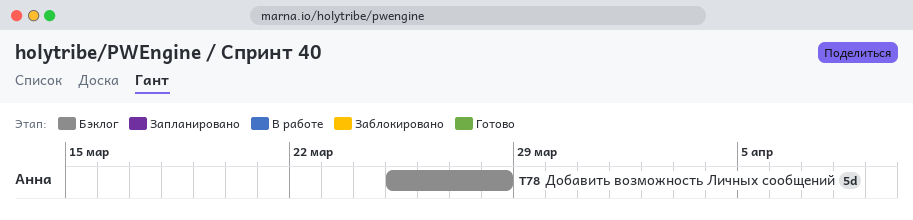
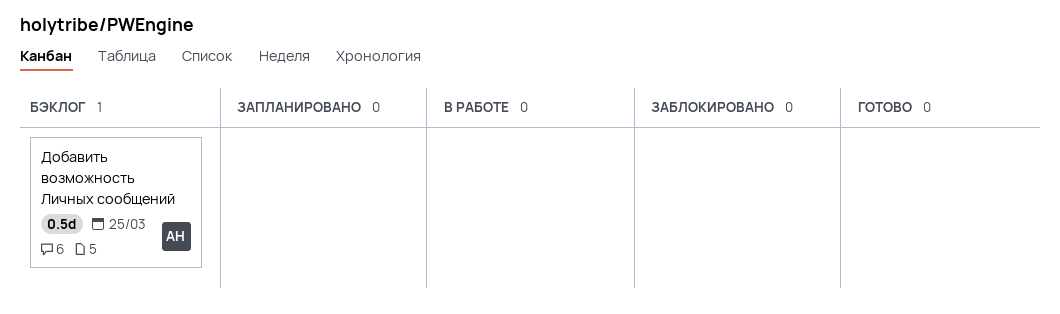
Добавить возможность Личных сообщений, estimate: 5d -> 0.5d
Добавить возможность Личных сообщений, due: Mar 28 -> Mar 25

